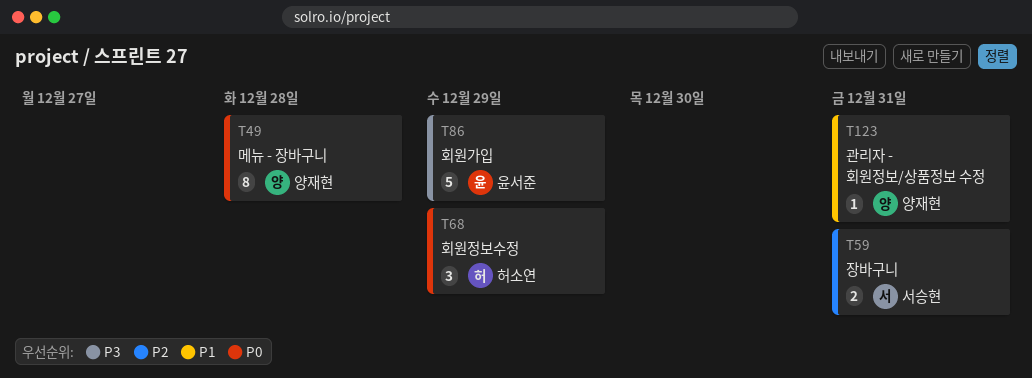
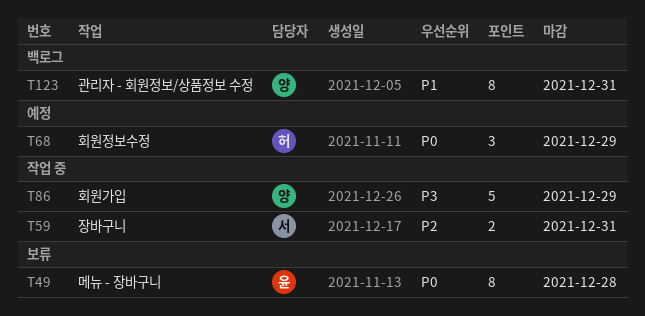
T49, owner: 양재현 -> 윤서준
T86, owner: 윤서준 -> 양재현
T123, estimate: 1 -> 8

